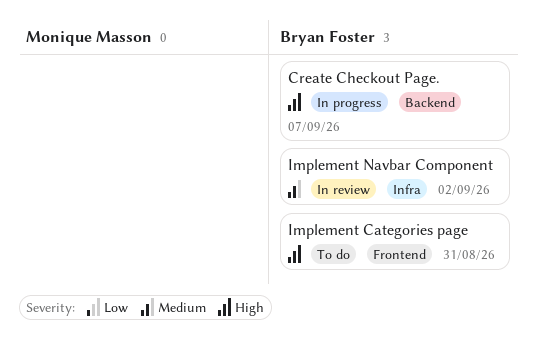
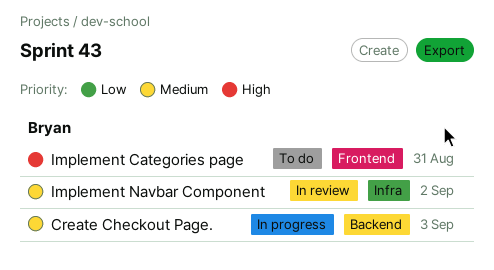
Create Checkout Page., priority: High -> Medium
Create Checkout Page., due: Sep 7 -> Sep 3

